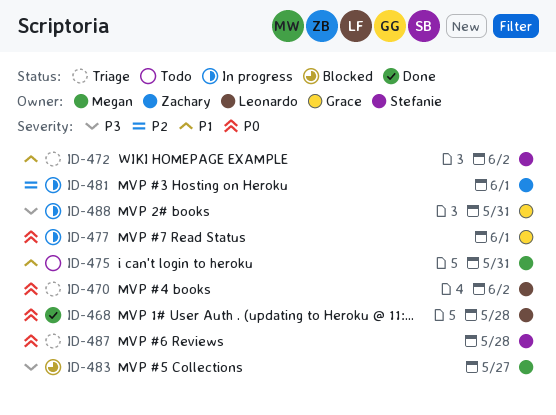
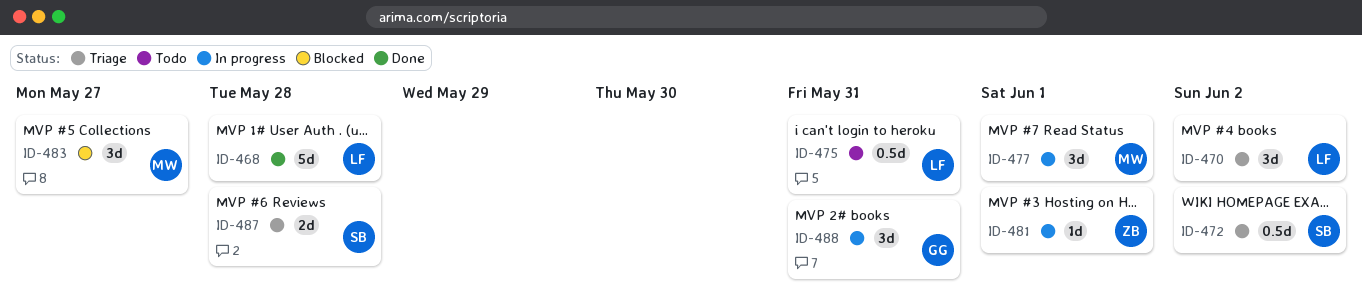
ID-475, owner: Megan -> Leonardo
ID-477, owner: Grace -> Megan

